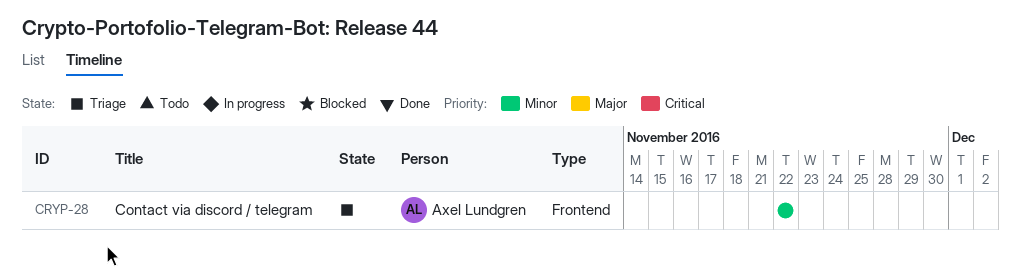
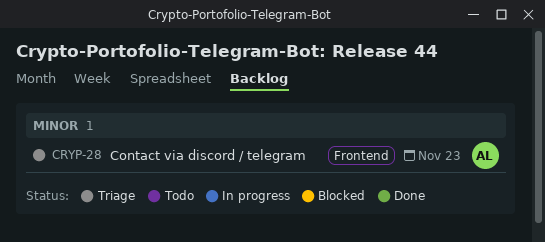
CRYP-28, due: Nov 22 -> Nov 23

